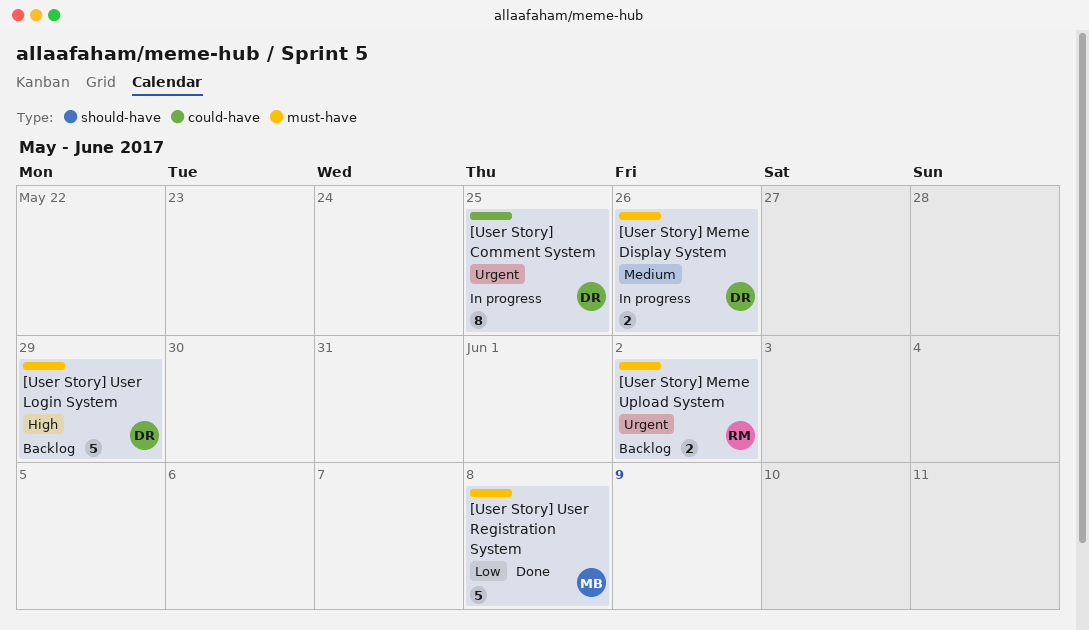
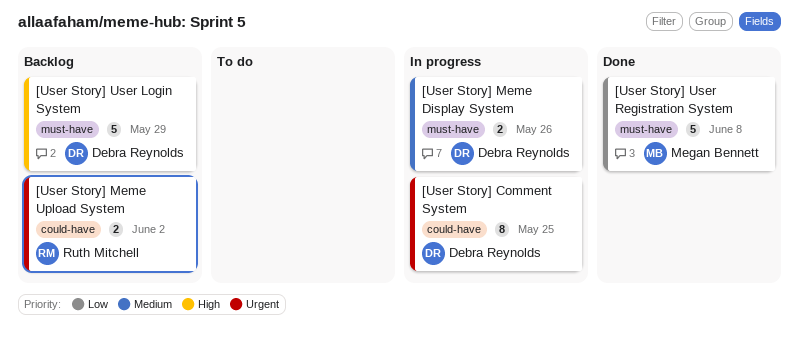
[User Story] Meme Upload System, label: must-have -> could-have

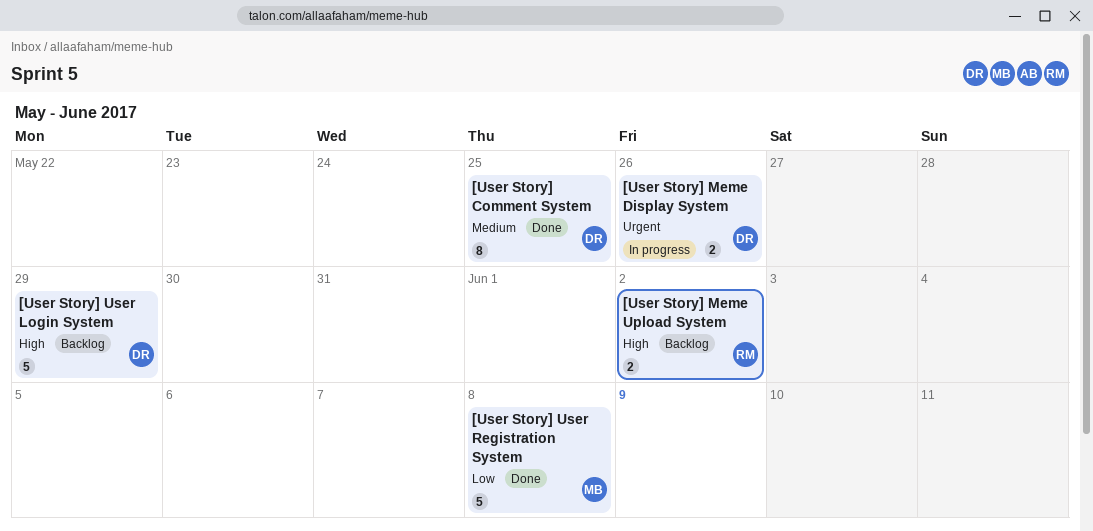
[User Story] Comment System, status: In progress -> Done
[User Story] Comment System, priority: Urgent -> Medium
[User Story] Meme Display System, priority: Medium -> Urgent
[User Story] Meme Upload System, priority: Urgent -> High

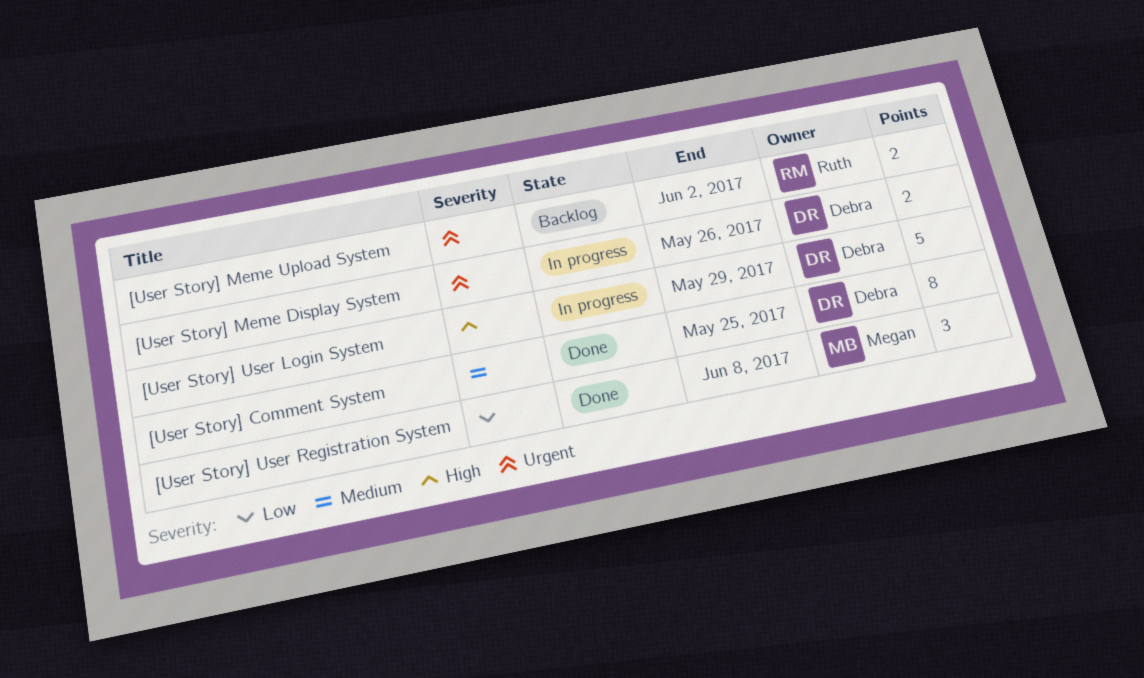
[User Story] Meme Upload System, priority: High -> Urgent
[User Story] User Login System, status: Backlog -> In progress
[User Story] User Registration System, estimate: 5 -> 3

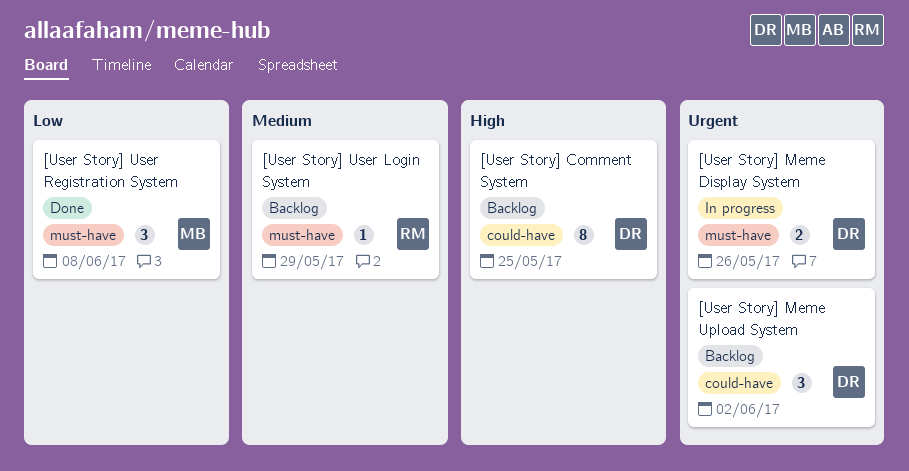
[User Story] Comment System, status: Done -> Backlog
[User Story] Comment System, priority: Medium -> High
[User Story] Meme Upload System, owner: Ruth -> Debra
[User Story] Meme Upload System, estimate: 2 -> 3
[User Story] User Login System, status: In progress -> Backlog
[User Story] User Login System, owner: Debra -> Ruth
[User Story] User Login System, priority: High -> Medium
[User Story] User Login System, estimate: 5 -> 1

